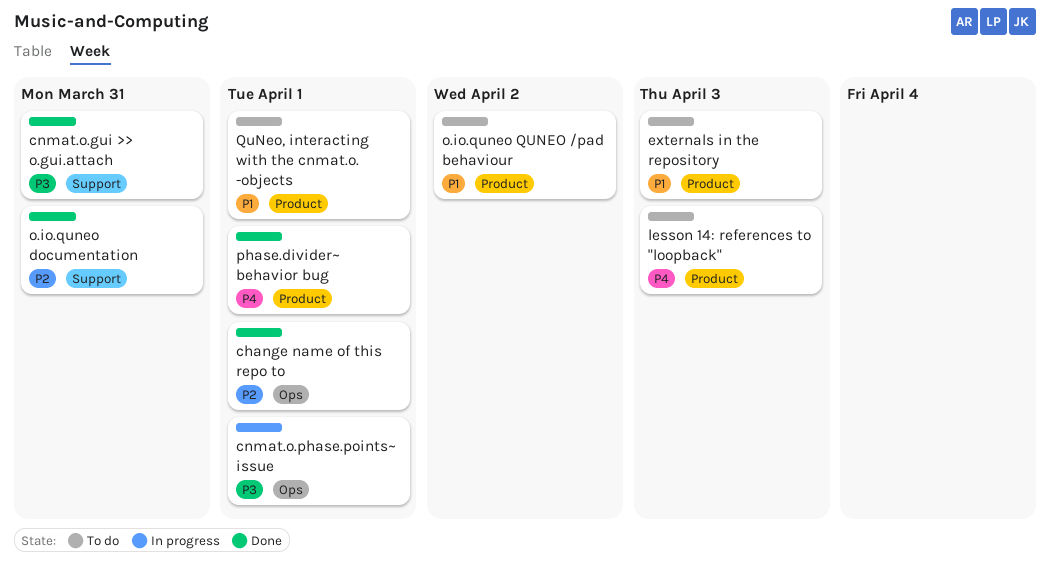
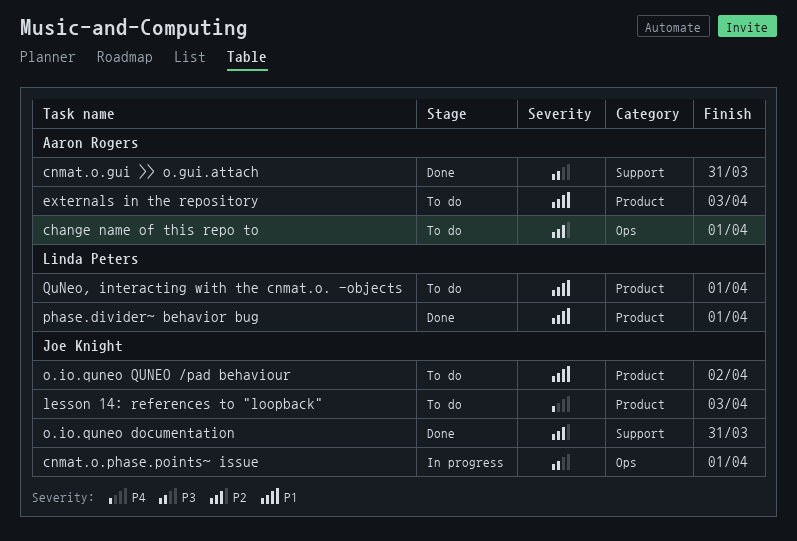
change name of this repo to, status: Done -> To do
phase.divider~ behavior bug, priority: P4 -> P1

